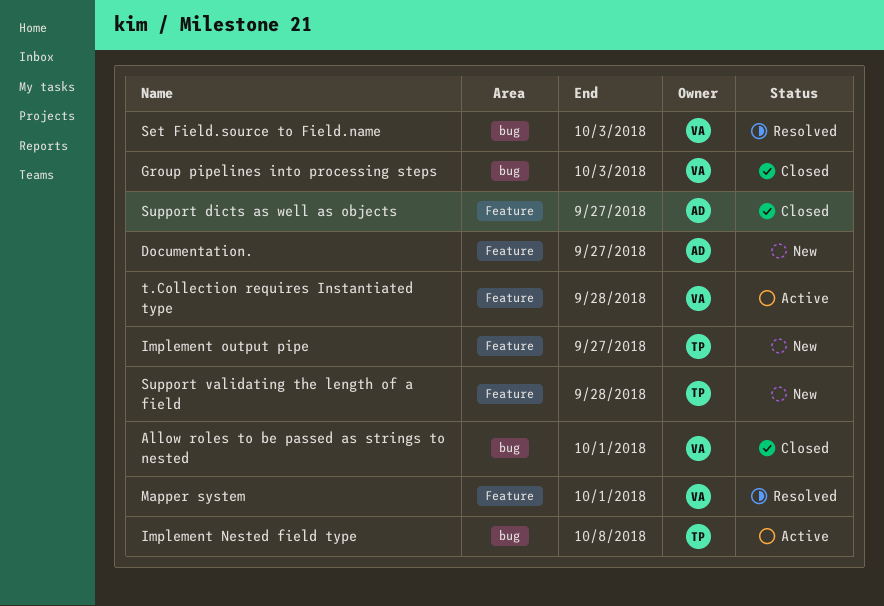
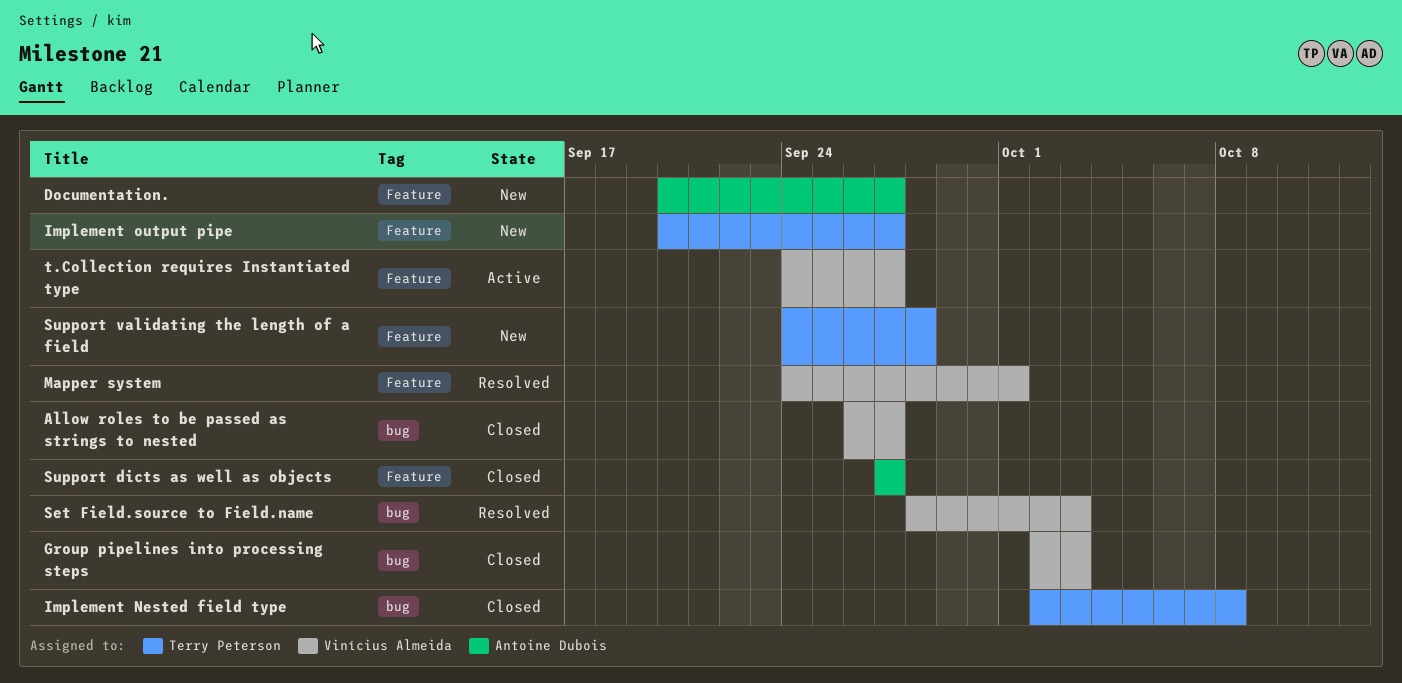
Allow roles to be passed as strings to nested, due: Oct 1 -> Sep 27
Implement Nested field type, status: Active -> Closed
t.Collection requires Instantiated type, due: Sep 28 -> Sep 27

